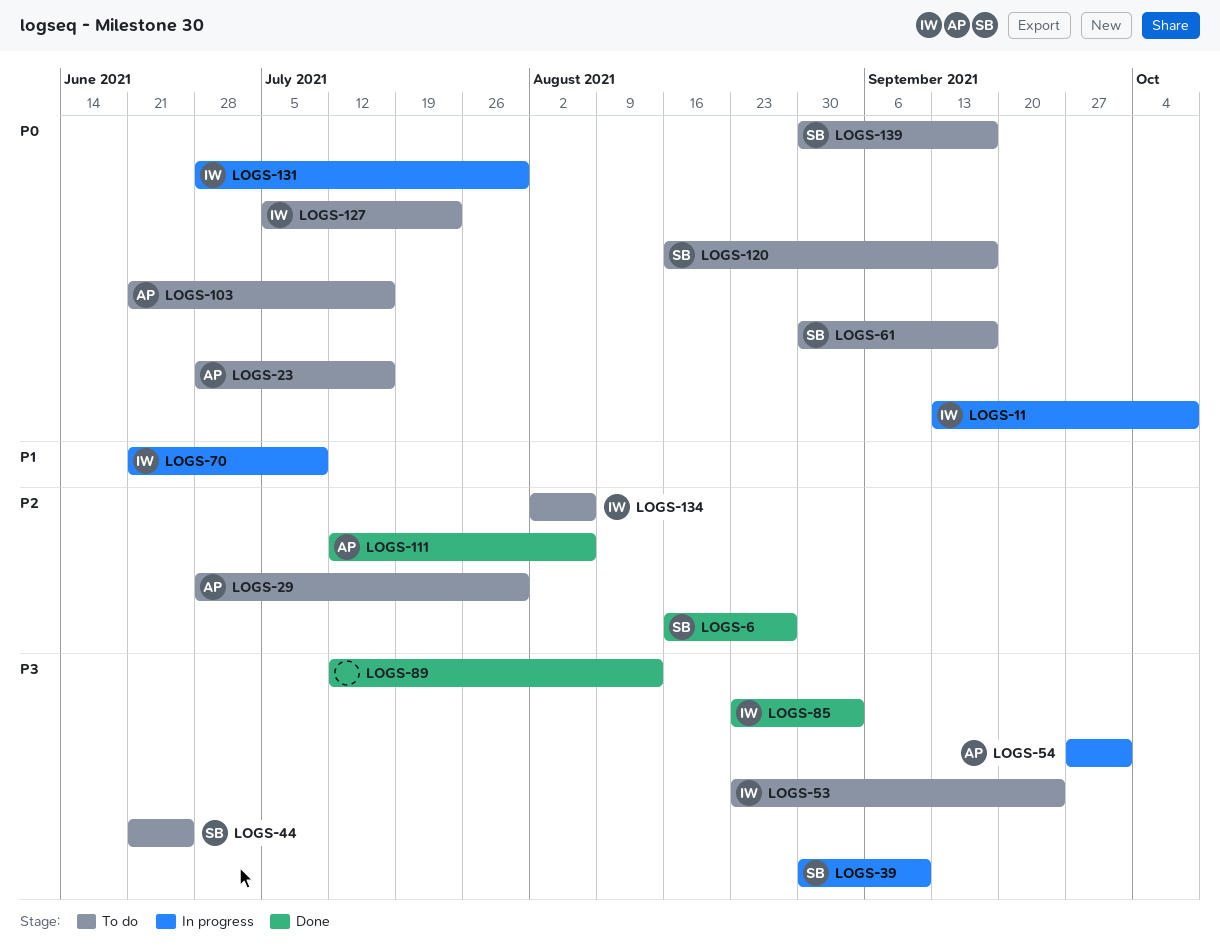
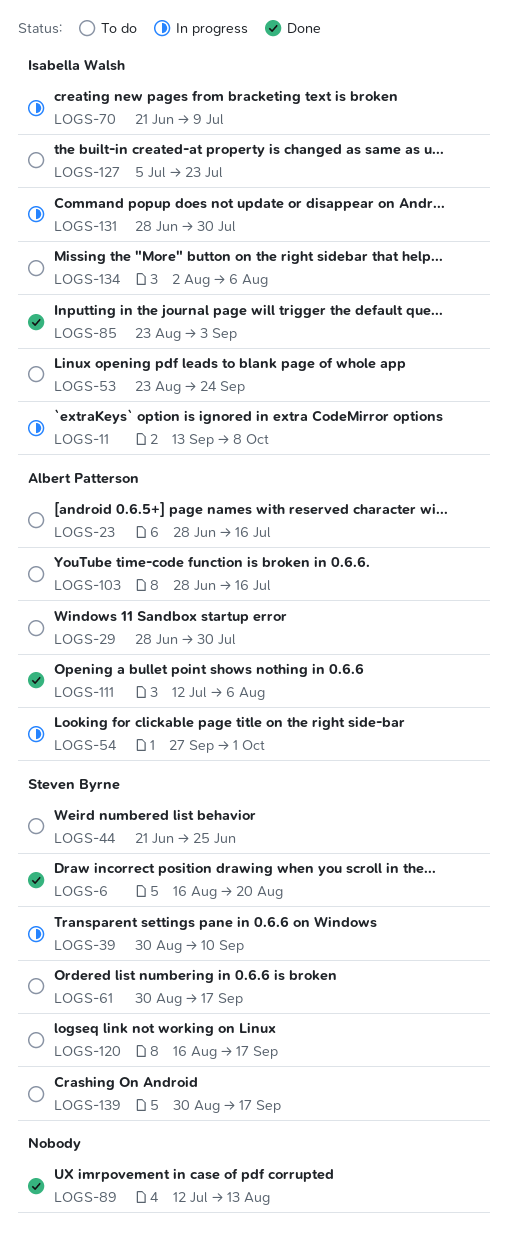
LOGS-6, due: Aug 27 -> Aug 20
LOGS-103, start: Jun 21 -> Jun 28

